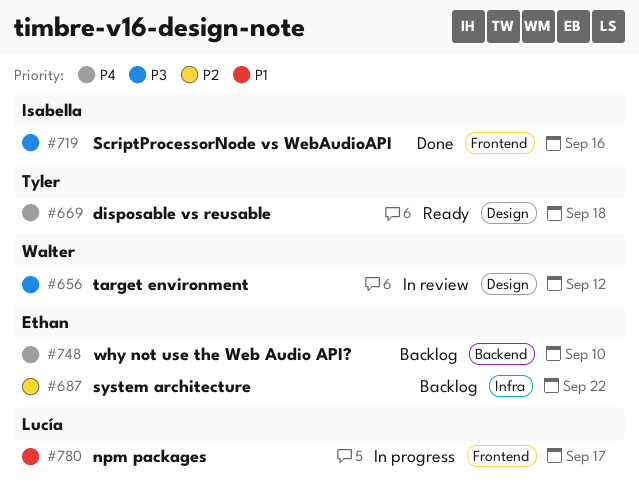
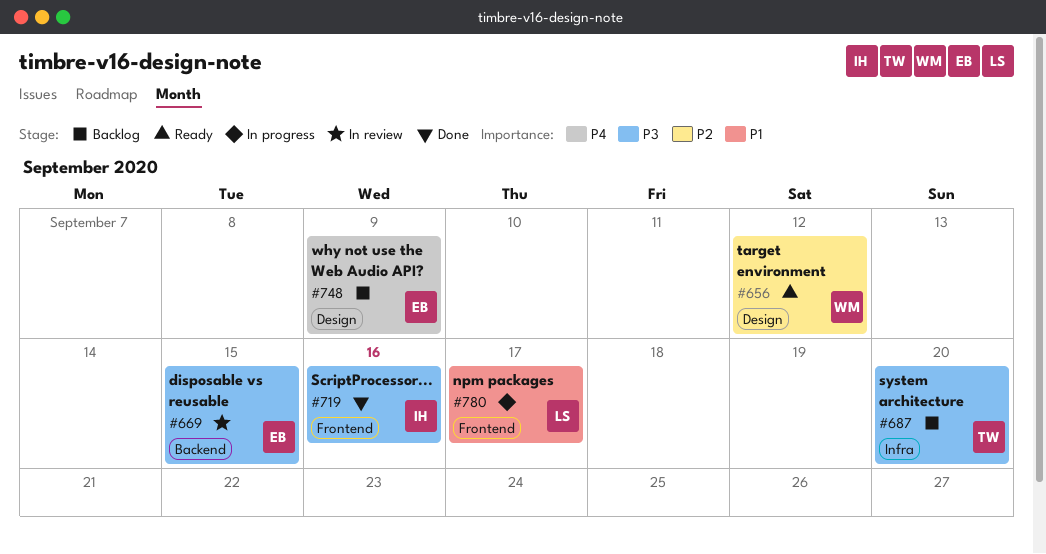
#656, status: In review -> Ready
#656, priority: P3 -> P2
#669, status: Ready -> In review
#669, owner: Tyler -> Ethan
#669, priority: P4 -> P3
#669, label: Design -> Backend
#669, due: Sep 18 -> Sep 15
#687, owner: Ethan -> Tyler
#687, priority: P2 -> P3
#687, due: Sep 22 -> Sep 20
#748, label: Backend -> Design
#748, due: Sep 10 -> Sep 9

